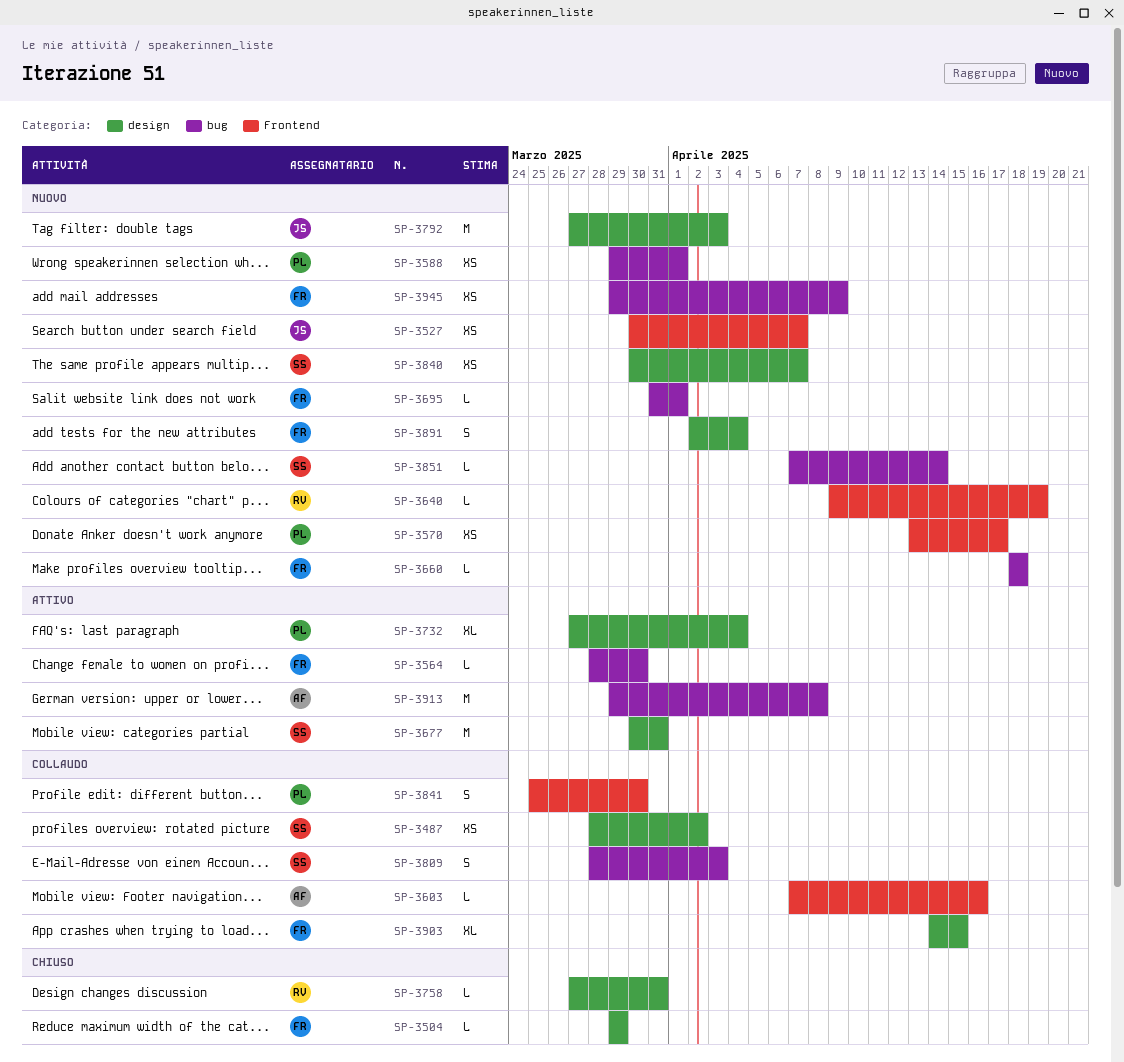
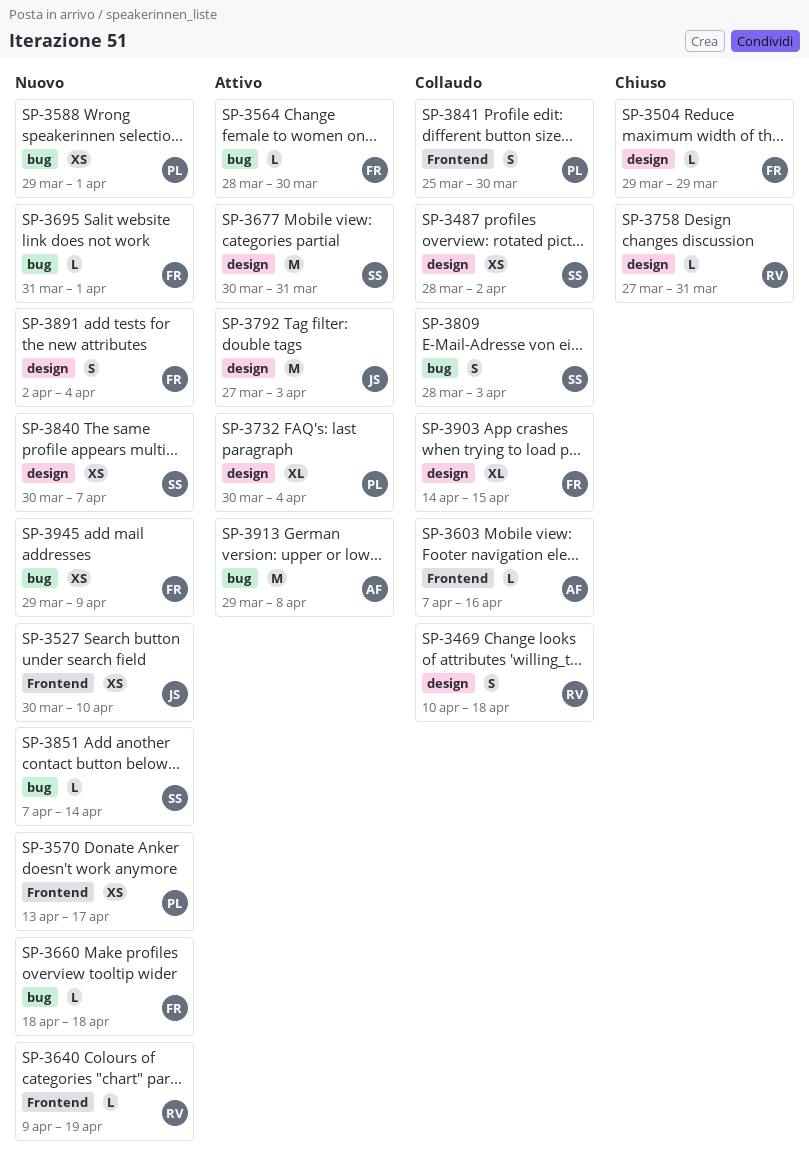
SP-3469: none -> present
SP-3527, due: Apr 7 -> Apr 10
SP-3732, start: Mar 27 -> Mar 30
SP-3792, status: Nuovo -> Attivo

